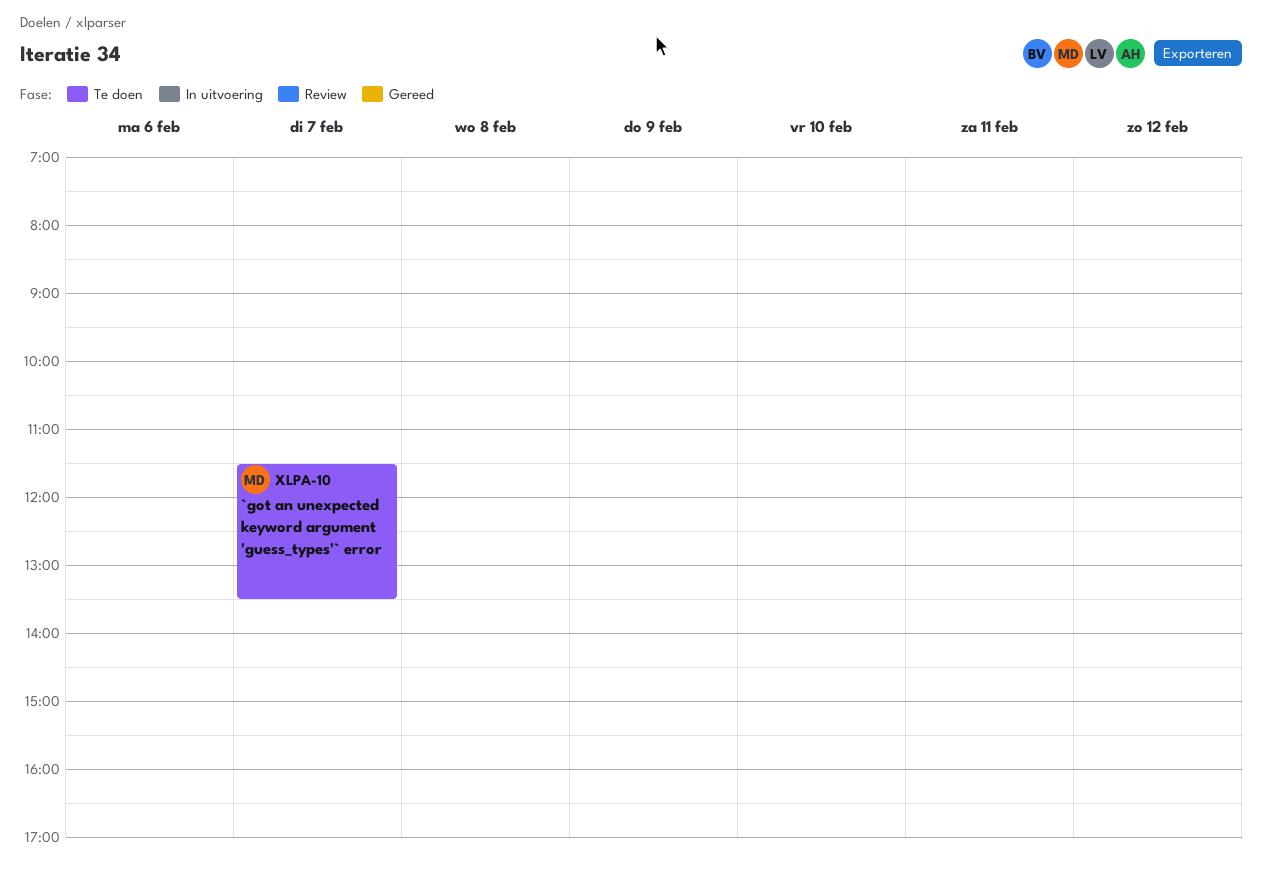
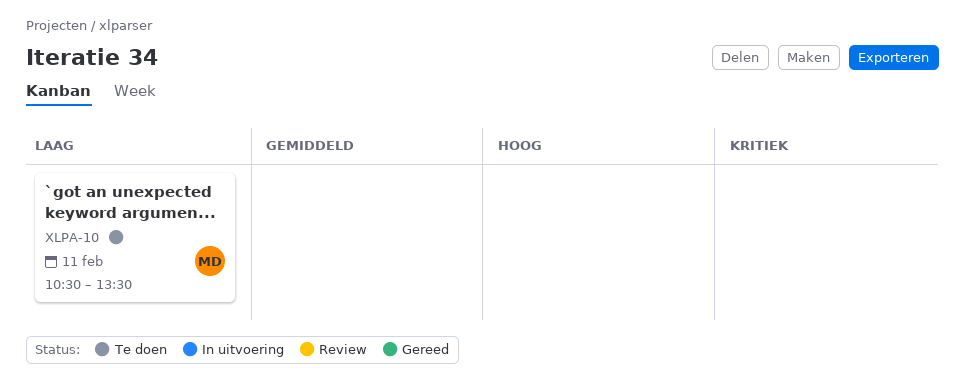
XLPA-10, day: Feb 7 -> Feb 11
XLPA-10, begins: 11:30 -> 10:30

